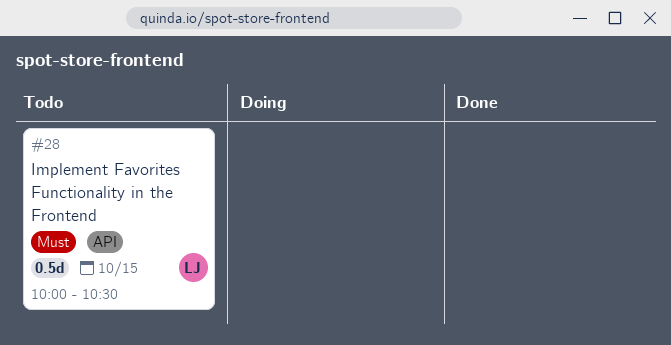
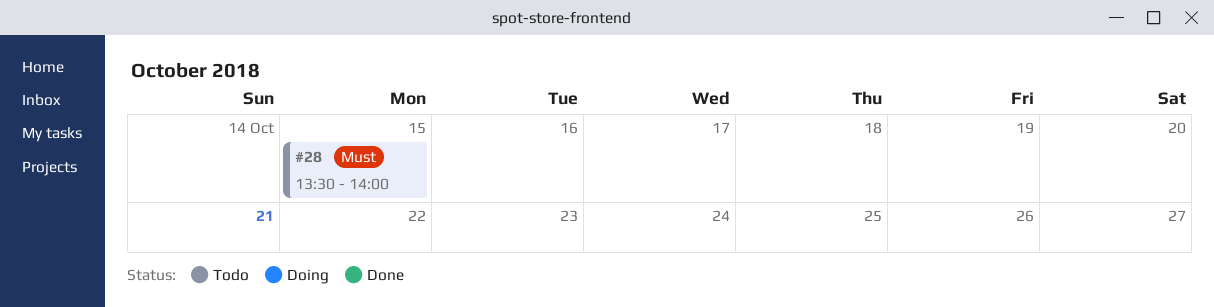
#28, begins: 10:00 -> 13:30
#28, ends: 10:30 -> 14:00

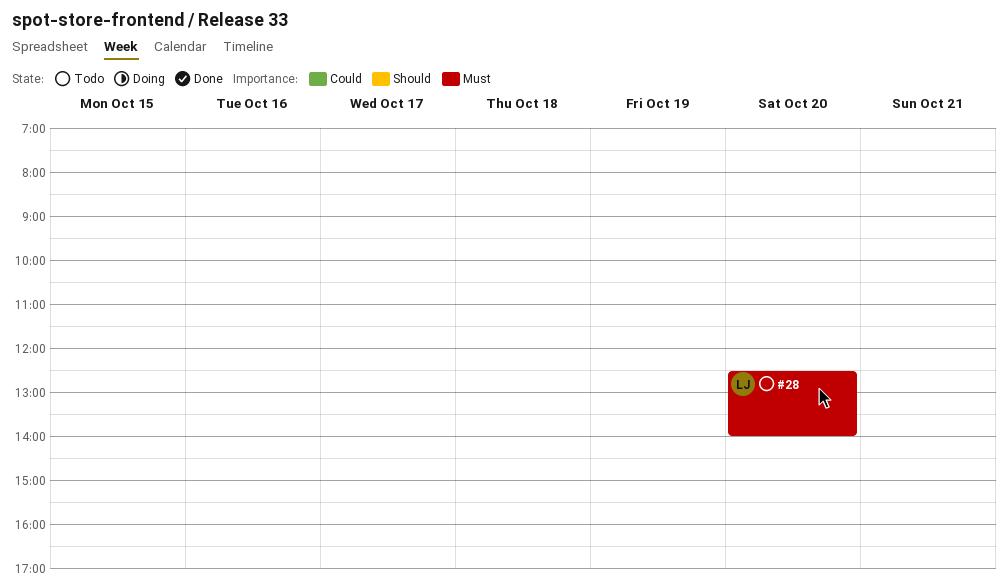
#28, day: Oct 15 -> Oct 20
#28, begins: 13:30 -> 12:30

